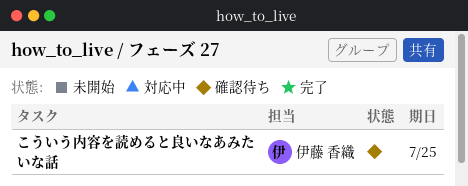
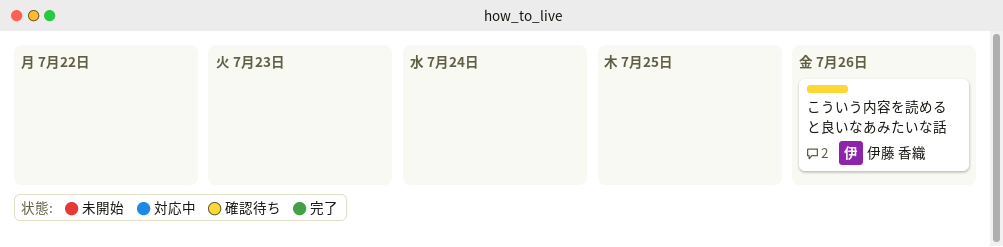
こういう内容を読めると良いなあみたいな話, due: Jul 25 -> Jul 26

